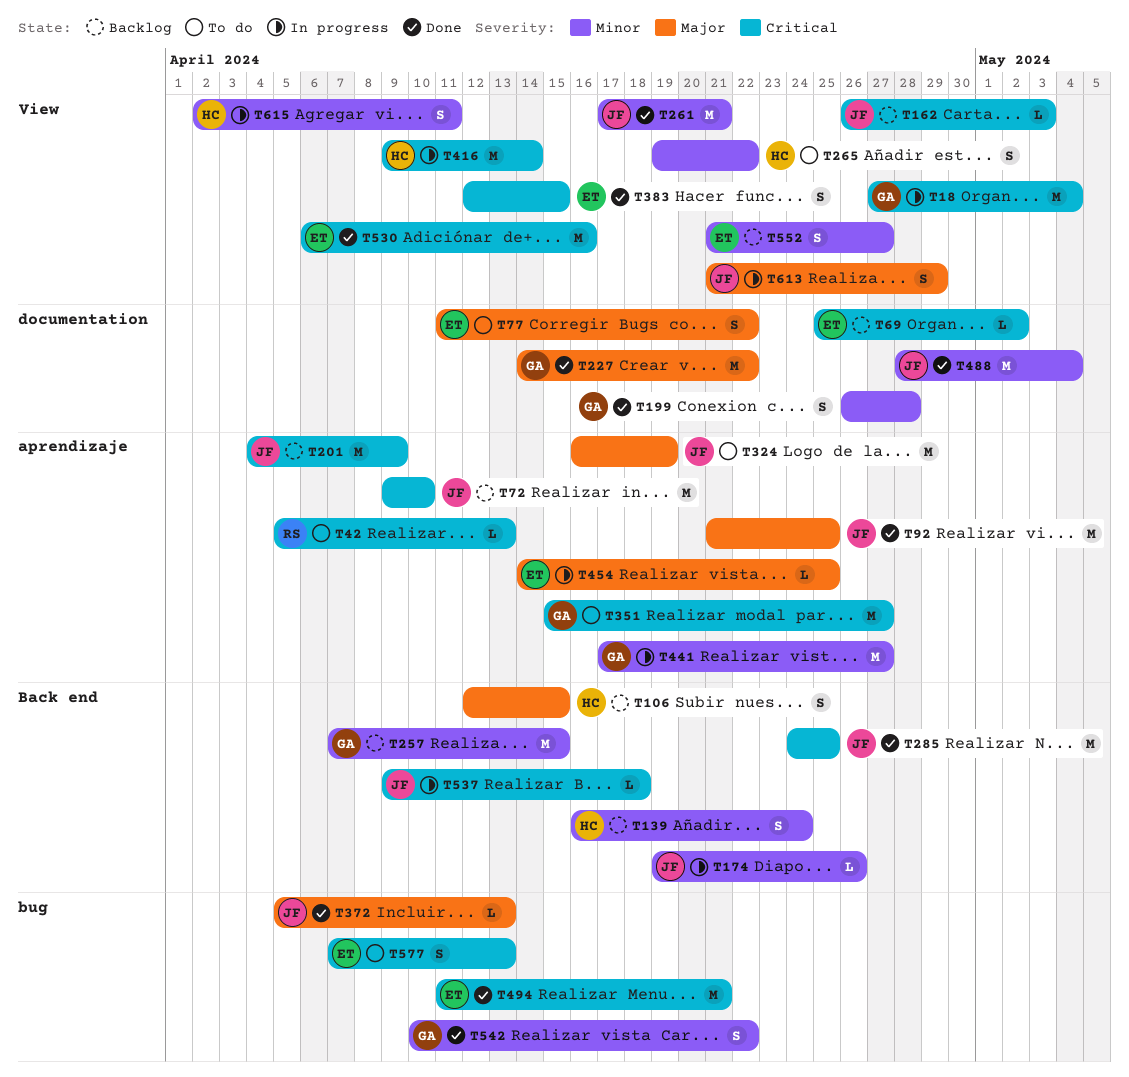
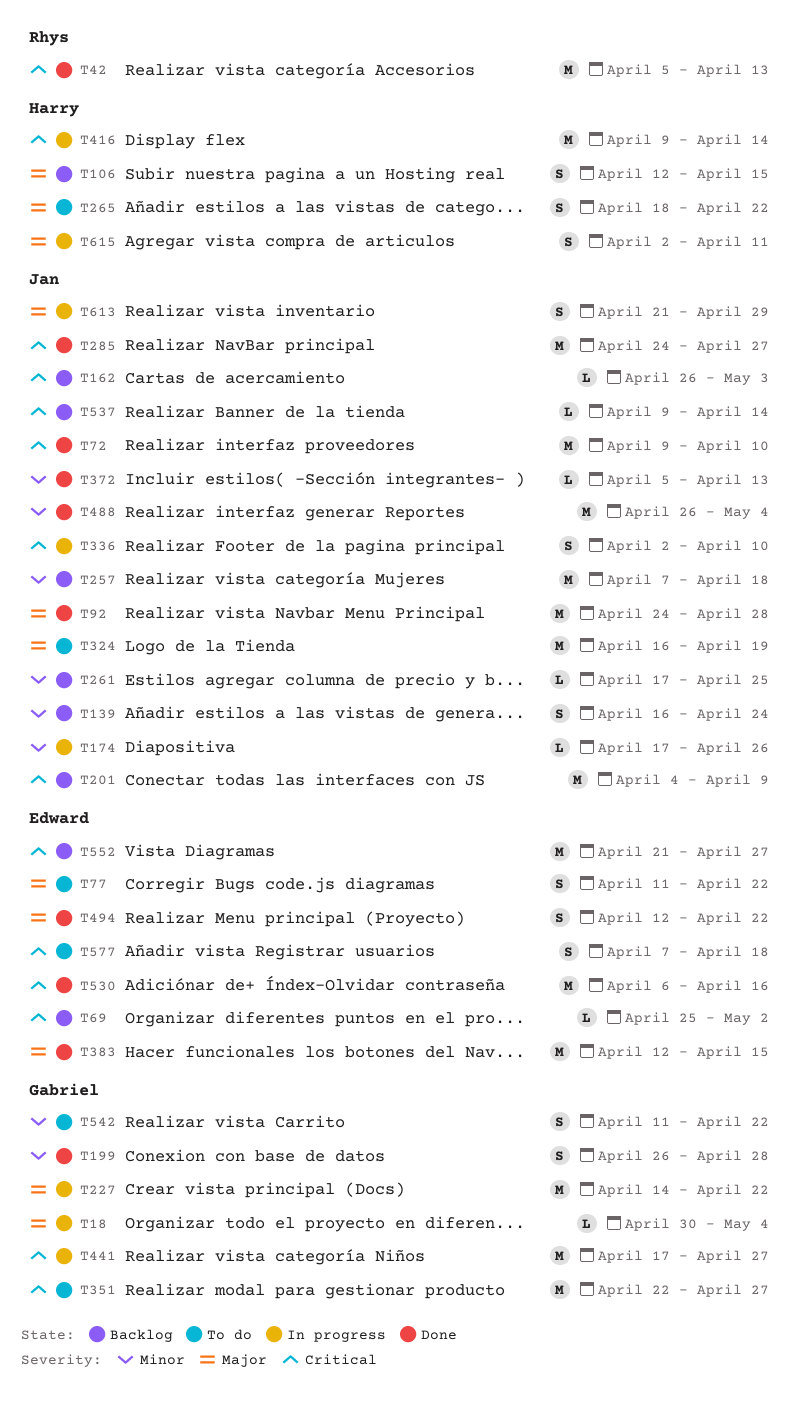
T18, priority: Critical -> Major
T18, estimate: M -> L
T18, start: Apr 27 -> Apr 30
T42, status: To do -> Done
T42, estimate: L -> M
T72, status: Backlog -> Done
T92, start: Apr 21 -> Apr 24
T92, due: Apr 25 -> Apr 28
T139, owner: Harry -> Jan
T174, start: Apr 19 -> Apr 17
T227, status: Done -> In progress
T257, owner: Gabriel -> Jan
T257, due: Apr 15 -> Apr 18
T261, status: Done -> Backlog
T261, estimate: M -> L
T261, due: Apr 21 -> Apr 25
T265, priority: Minor -> Major
T265, start: Apr 19 -> Apr 18
T285, due: Apr 25 -> Apr 27
T336: none -> present
T351, start: Apr 15 -> Apr 22
T372, priority: Major -> Minor
T383, priority: Critical -> Major
T383, estimate: S -> M
T441, priority: Minor -> Critical
T454: present -> none
T488, start: Apr 28 -> Apr 26
T494, priority: Critical -> Major
T494, estimate: M -> S
T494, start: Apr 11 -> Apr 12
T494, due: Apr 21 -> Apr 22
T537, status: In progress -> Backlog
T537, due: Apr 18 -> Apr 14
T542, status: Done -> To do
T542, start: Apr 10 -> Apr 11
T552, priority: Minor -> Critical
T552, estimate: S -> M
T577, due: Apr 13 -> Apr 18
T615, priority: Minor -> Major

